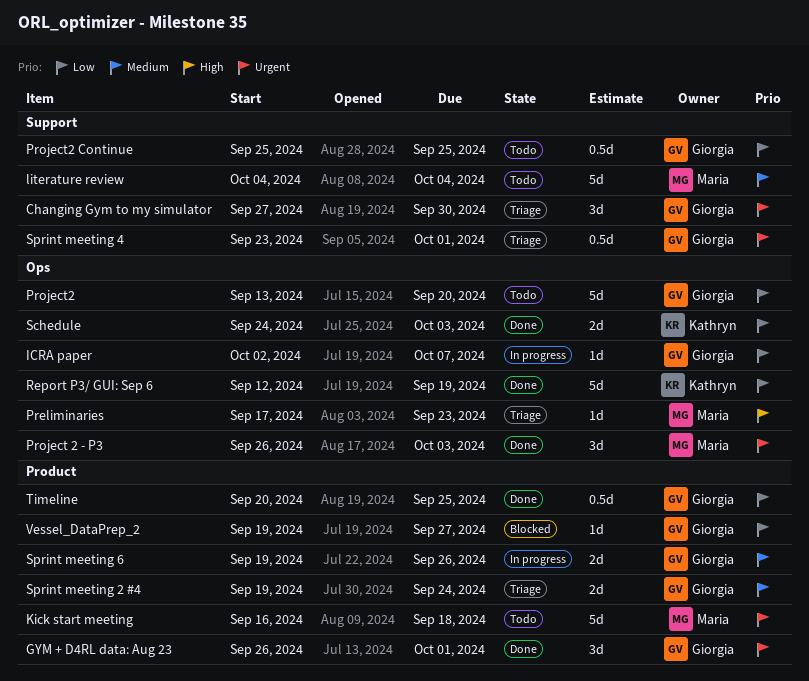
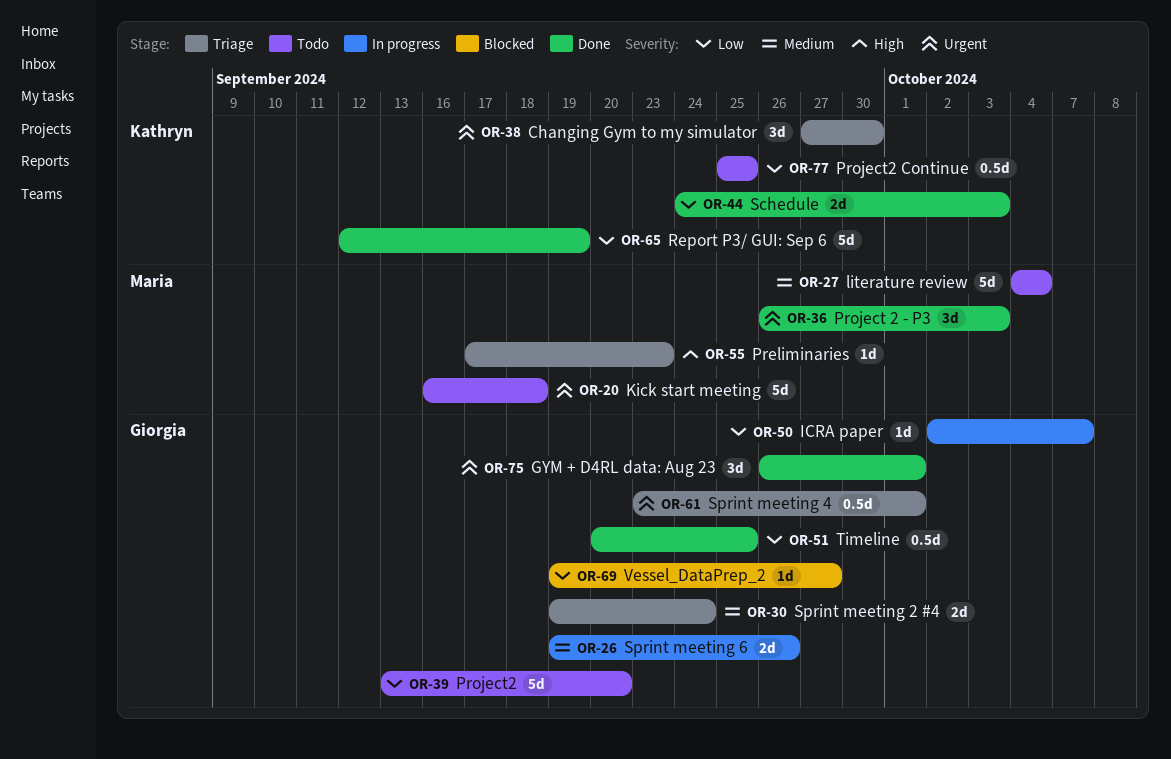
Changing Gym to my simulator, owner: Giorgia -> Kathryn
Project2 Continue, owner: Giorgia -> Kathryn

